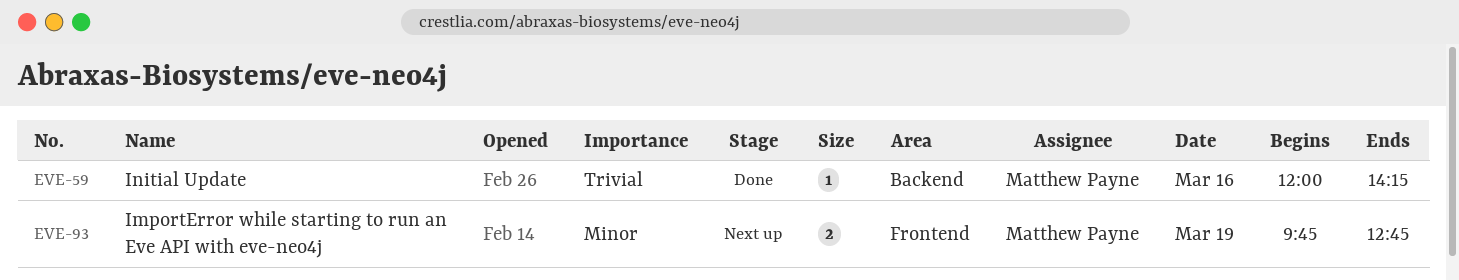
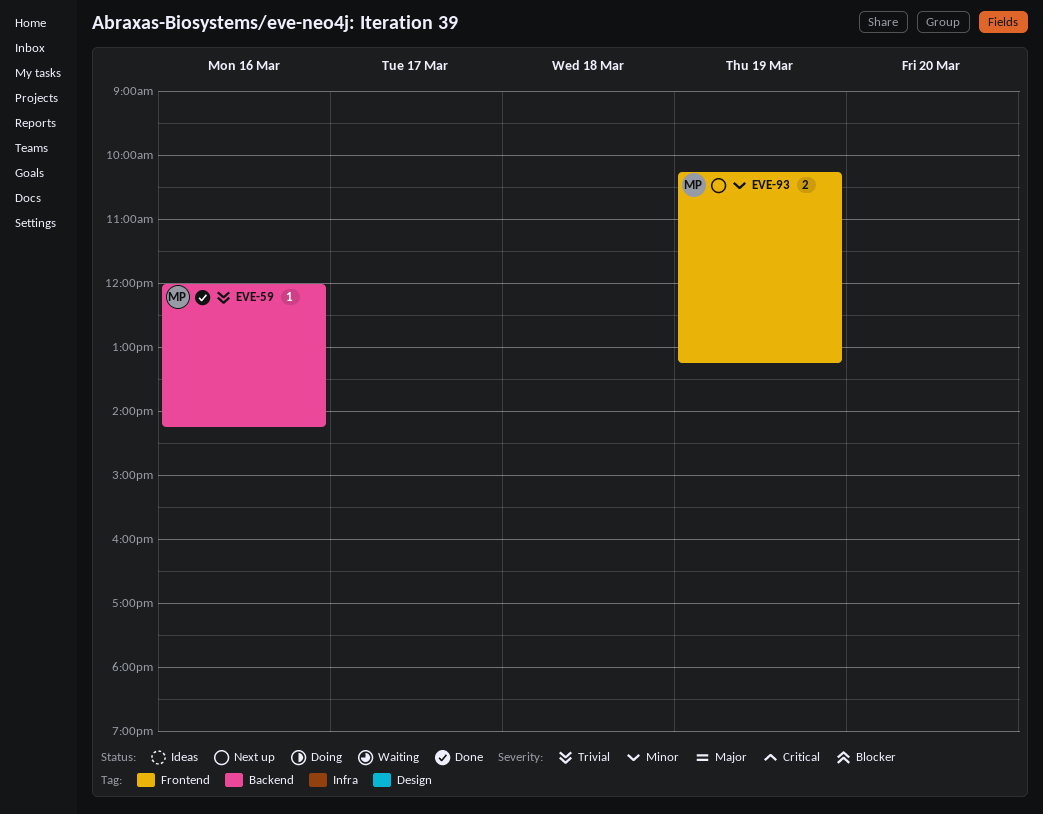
EVE-93, begins: 09:45 -> 10:15
EVE-93, ends: 12:45 -> 13:15

